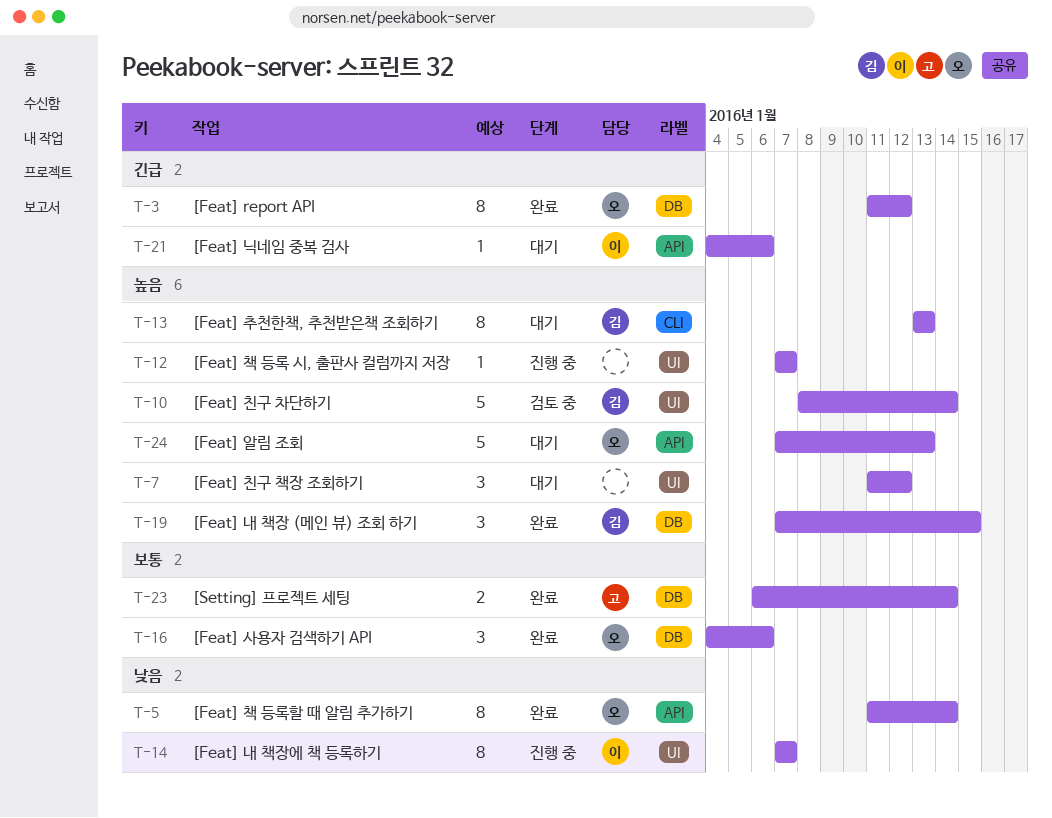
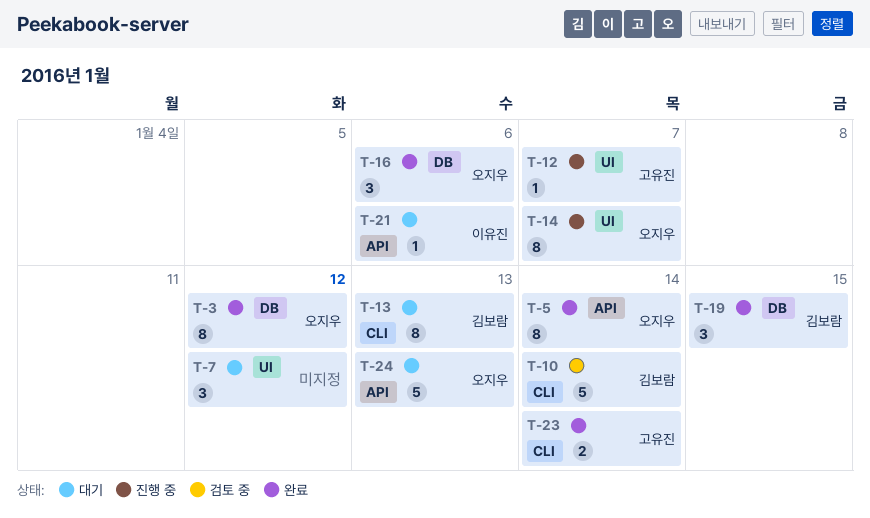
T-10, label: UI -> CLI
T-12, owner: none -> 고유진
T-14, owner: 이유진 -> 오지우
T-23, label: DB -> CLI

